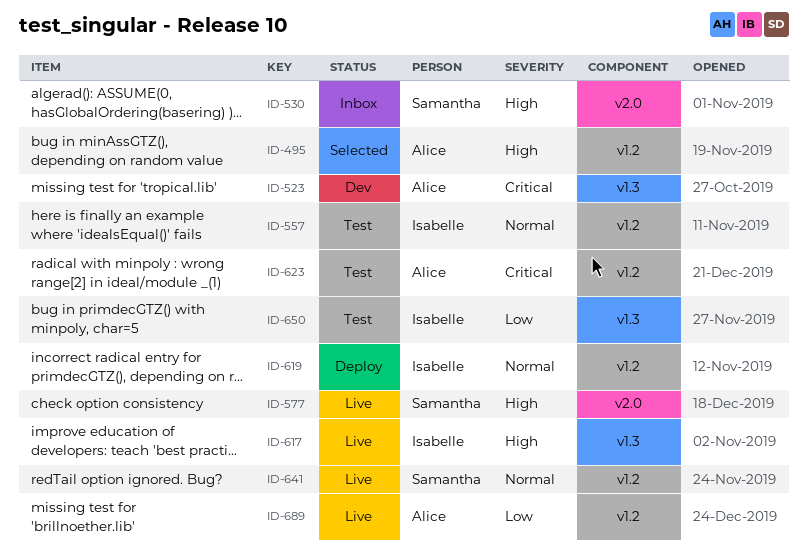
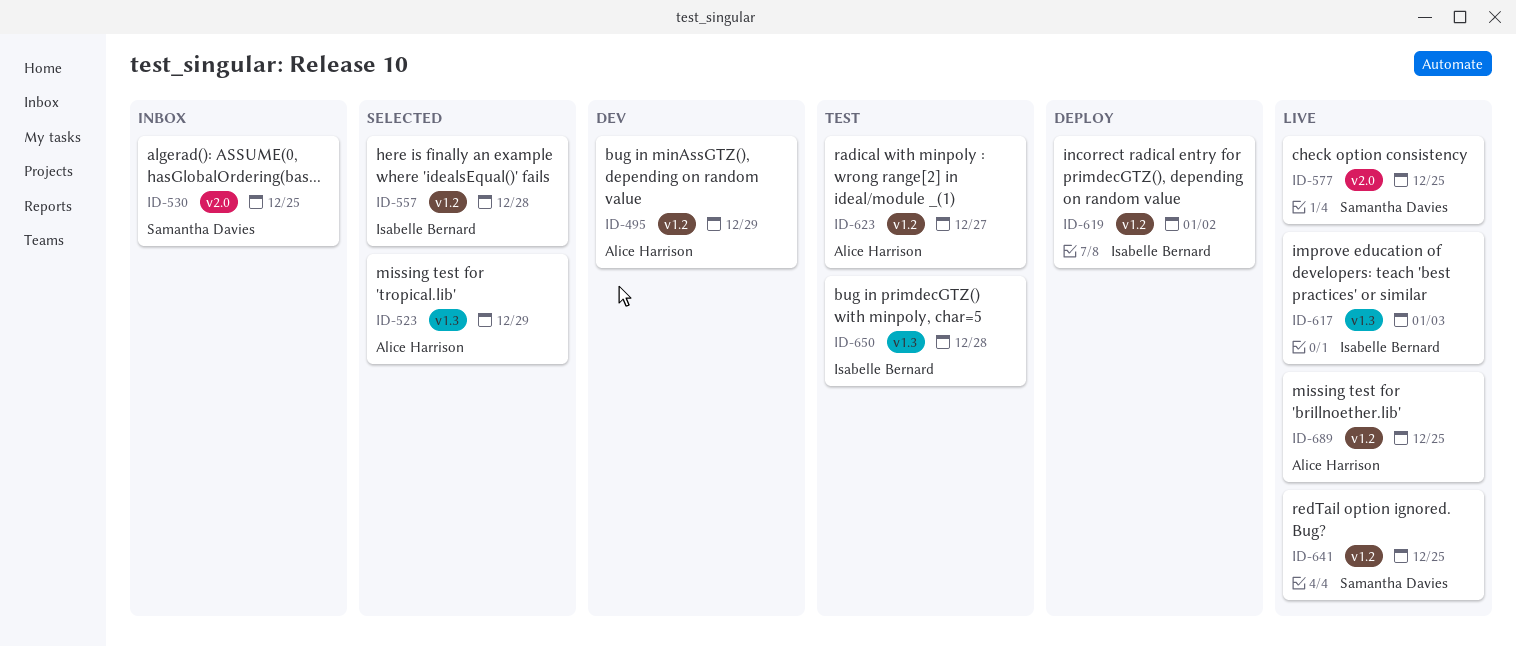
ID-495, status: Selected -> Dev
ID-523, status: Dev -> Selected
ID-557, status: Test -> Selected

